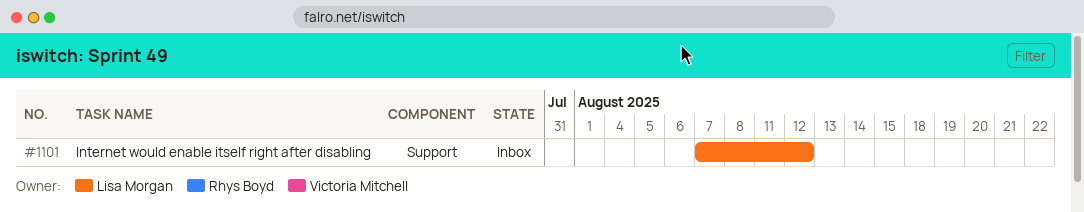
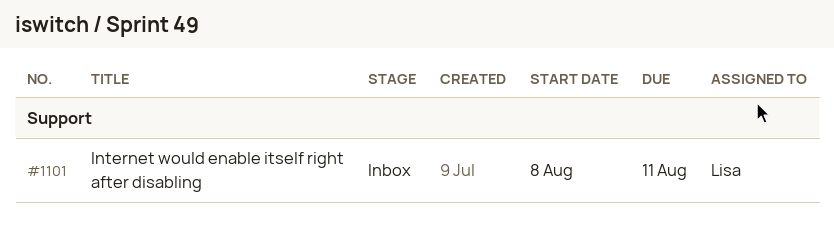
#1101, start: Aug 7 -> Aug 8
#1101, due: Aug 12 -> Aug 11

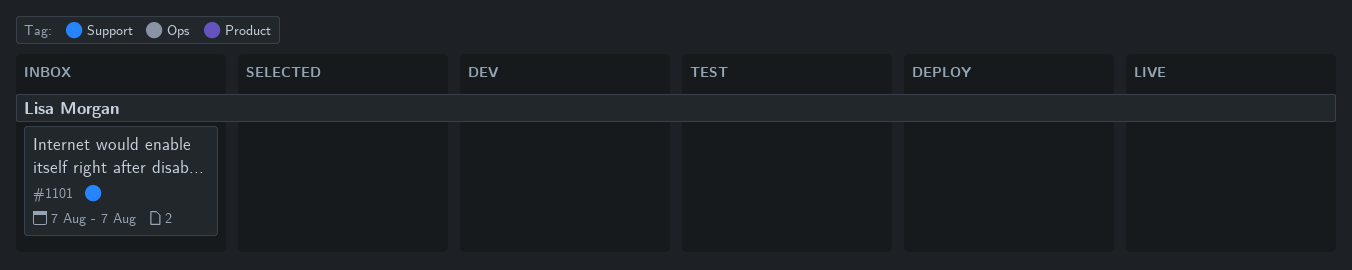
#1101, start: Aug 8 -> Aug 7
#1101, due: Aug 11 -> Aug 7

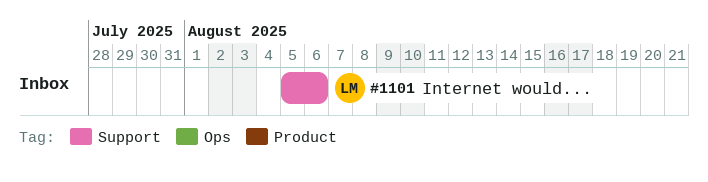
#1101, start: Aug 7 -> Aug 5
#1101, due: Aug 7 -> Aug 6

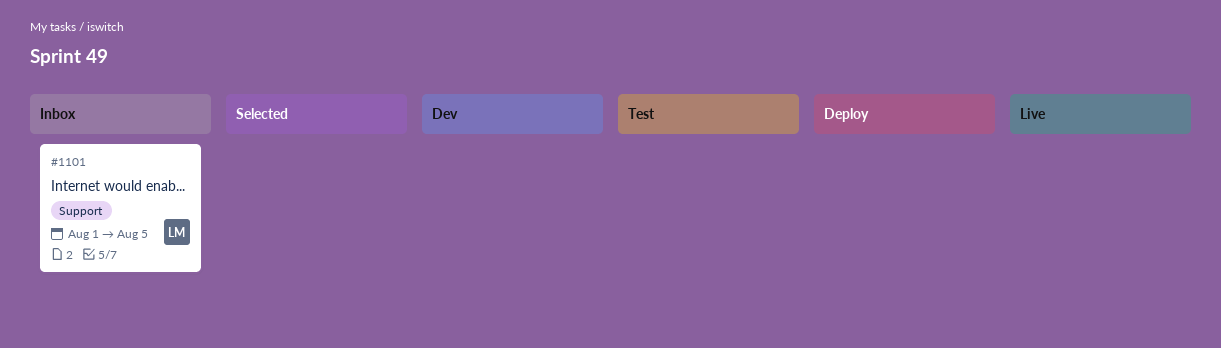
#1101, start: Aug 5 -> Aug 1
#1101, due: Aug 6 -> Aug 5

